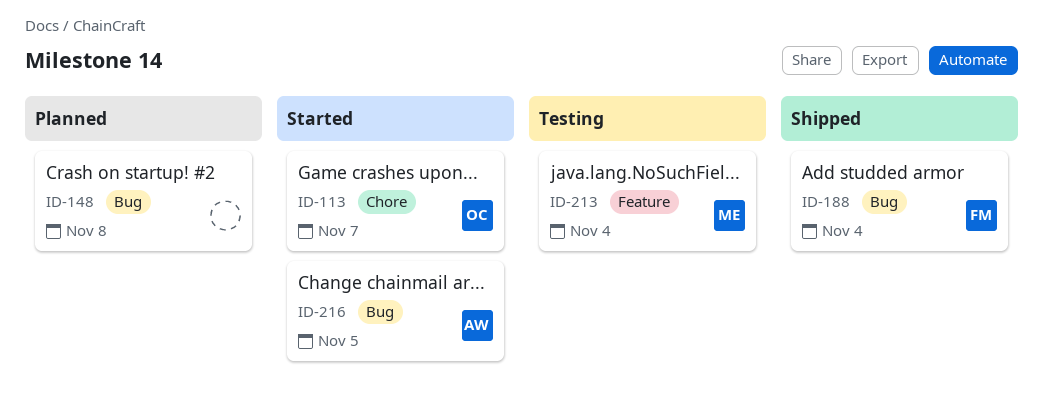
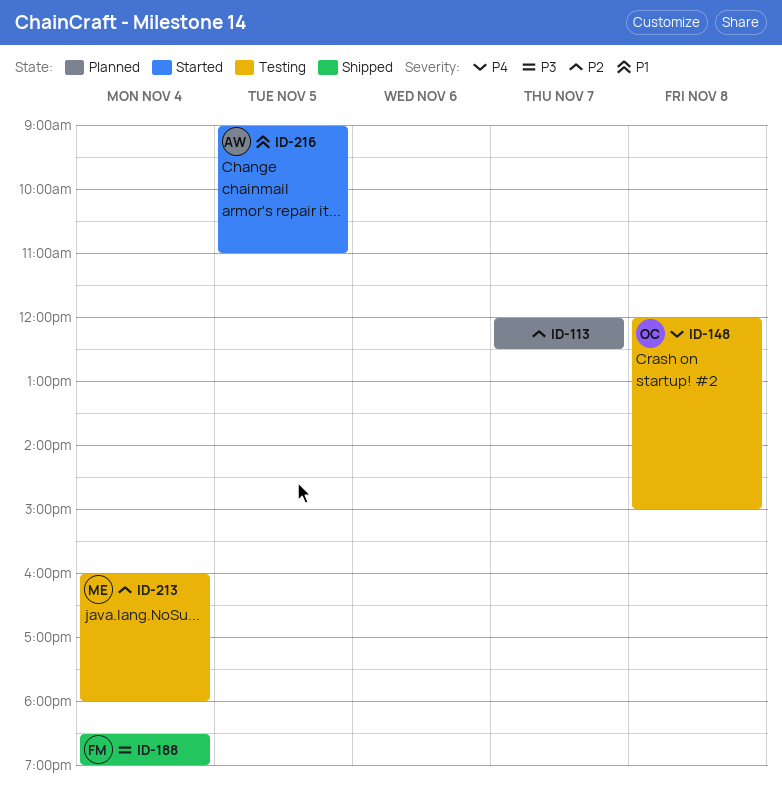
ID-113, status: Started -> Planned
ID-113, owner: OC -> none
ID-148, status: Planned -> Testing
ID-148, owner: none -> OC

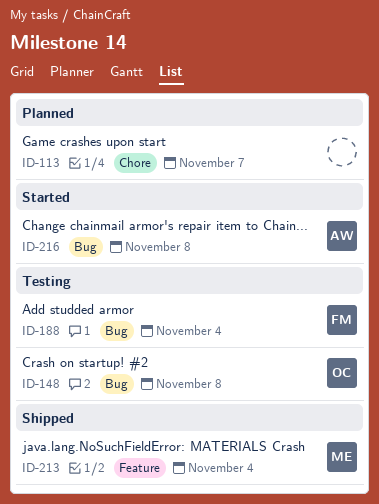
ID-188, status: Shipped -> Testing
ID-213, status: Testing -> Shipped
ID-216, day: Nov 5 -> Nov 8

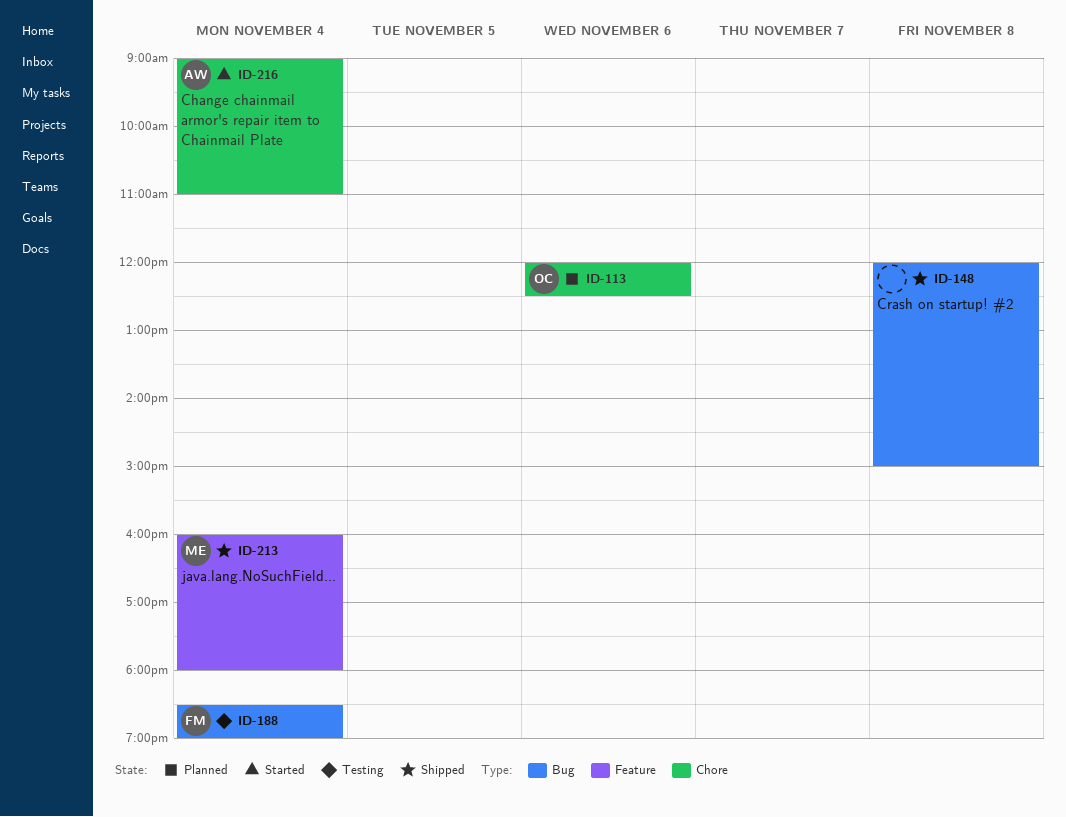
ID-113, owner: none -> OC
ID-113, day: Nov 7 -> Nov 6
ID-148, status: Testing -> Shipped
ID-148, owner: OC -> none
ID-216, label: Bug -> Chore
ID-216, day: Nov 8 -> Nov 4

